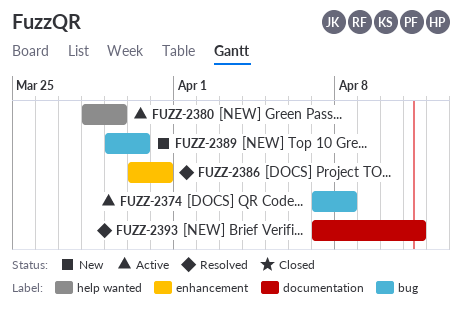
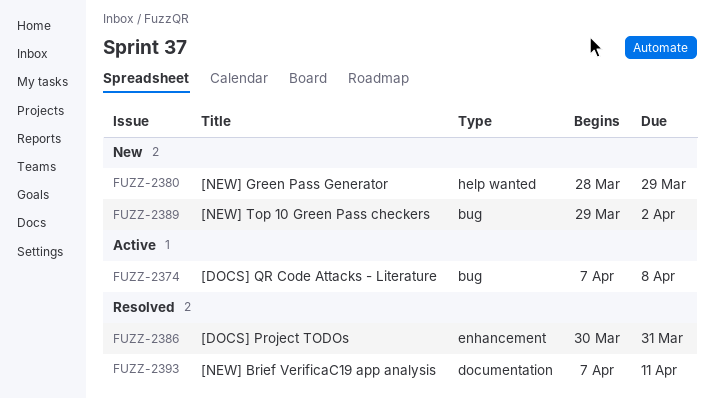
FUZZ-2380, status: Active -> New
FUZZ-2389, due: Mar 30 -> Apr 2

